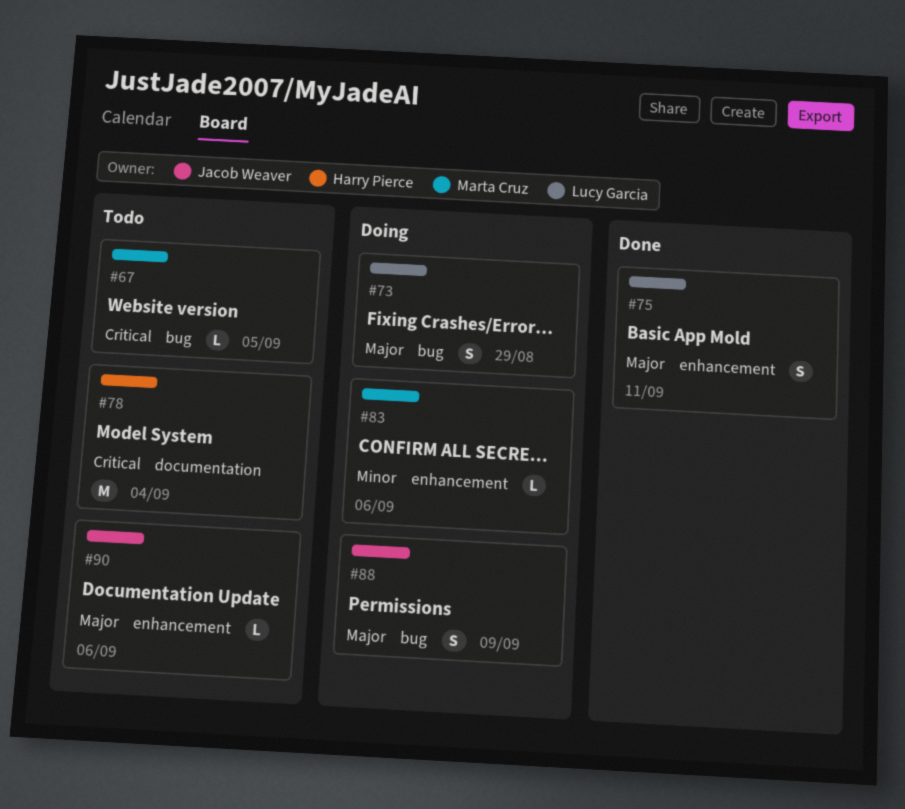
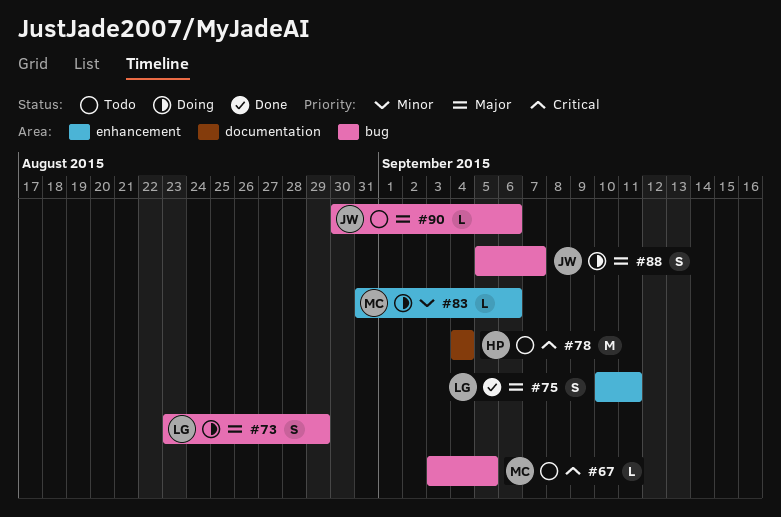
#88, due: Sep 9 -> Sep 7
#90, label: enhancement -> bug

